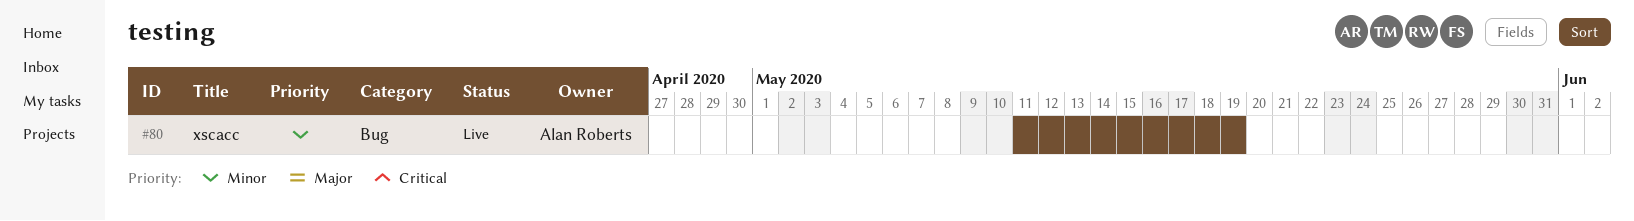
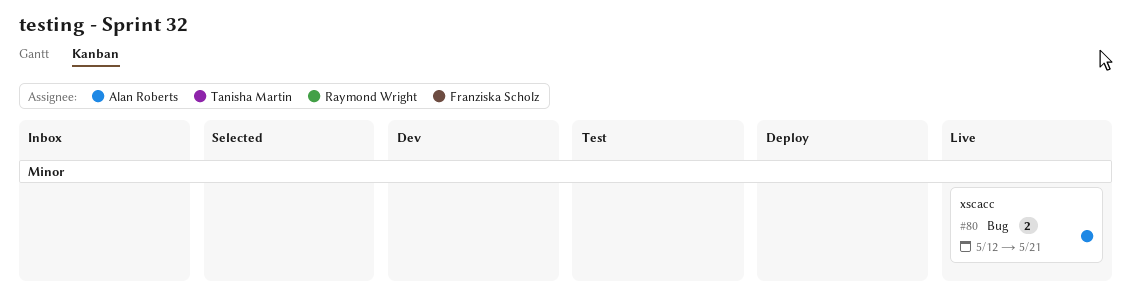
#80, start: May 11 -> May 12
#80, due: May 19 -> May 21

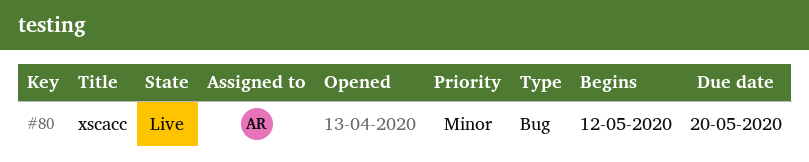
#80, due: May 21 -> May 20

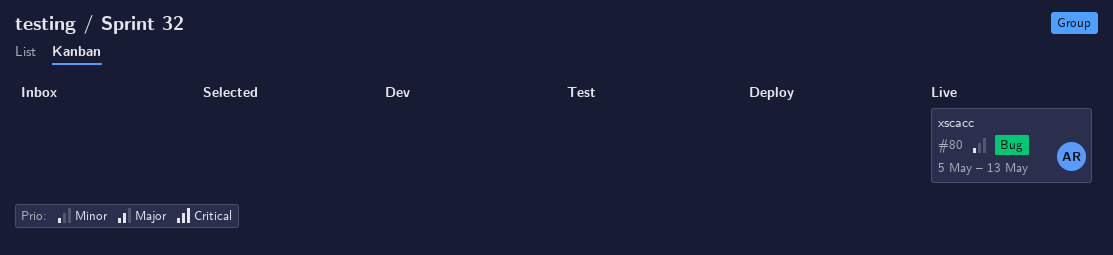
#80, start: May 12 -> May 5
#80, due: May 20 -> May 13

